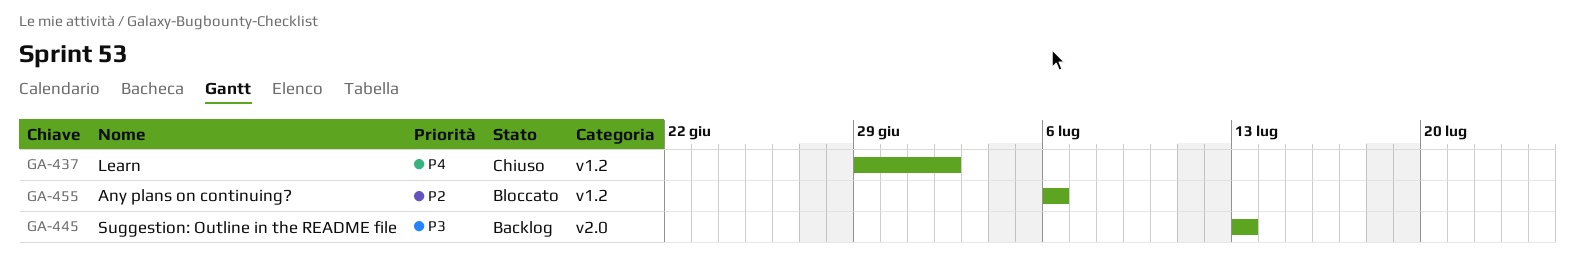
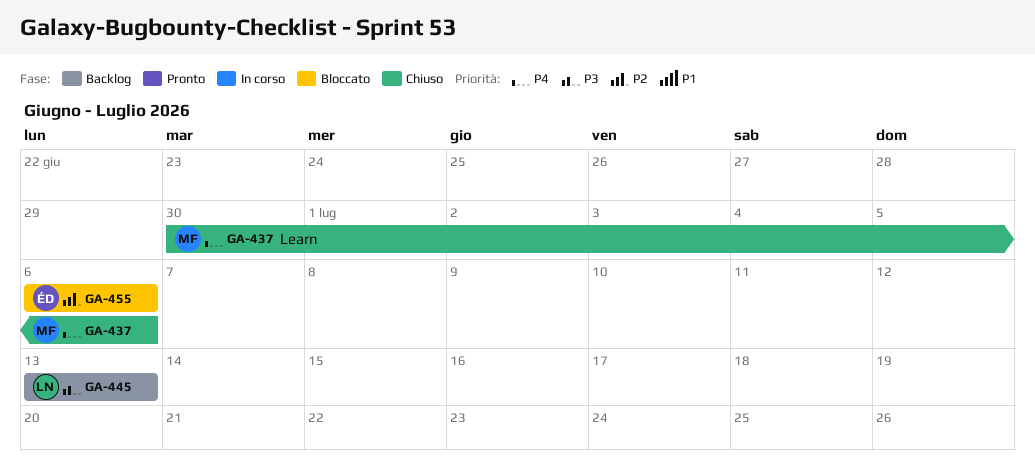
GA-437, start: Jun 29 -> Jun 30
GA-437, due: Jul 2 -> Jul 6

